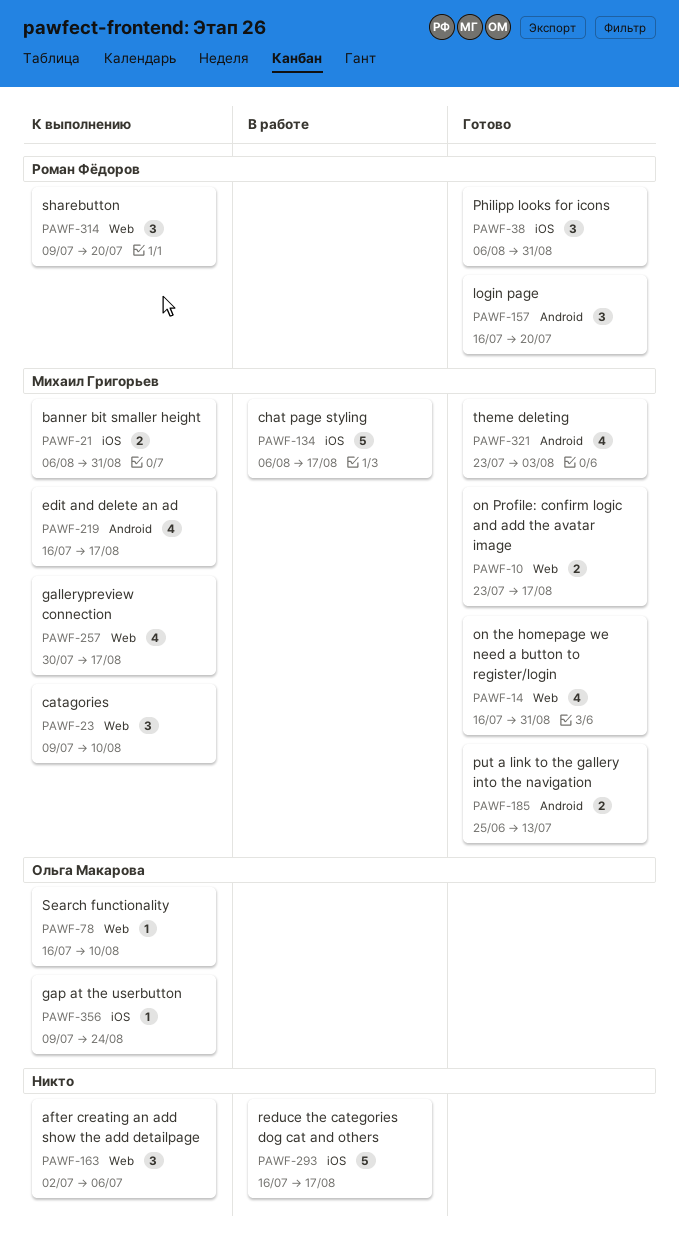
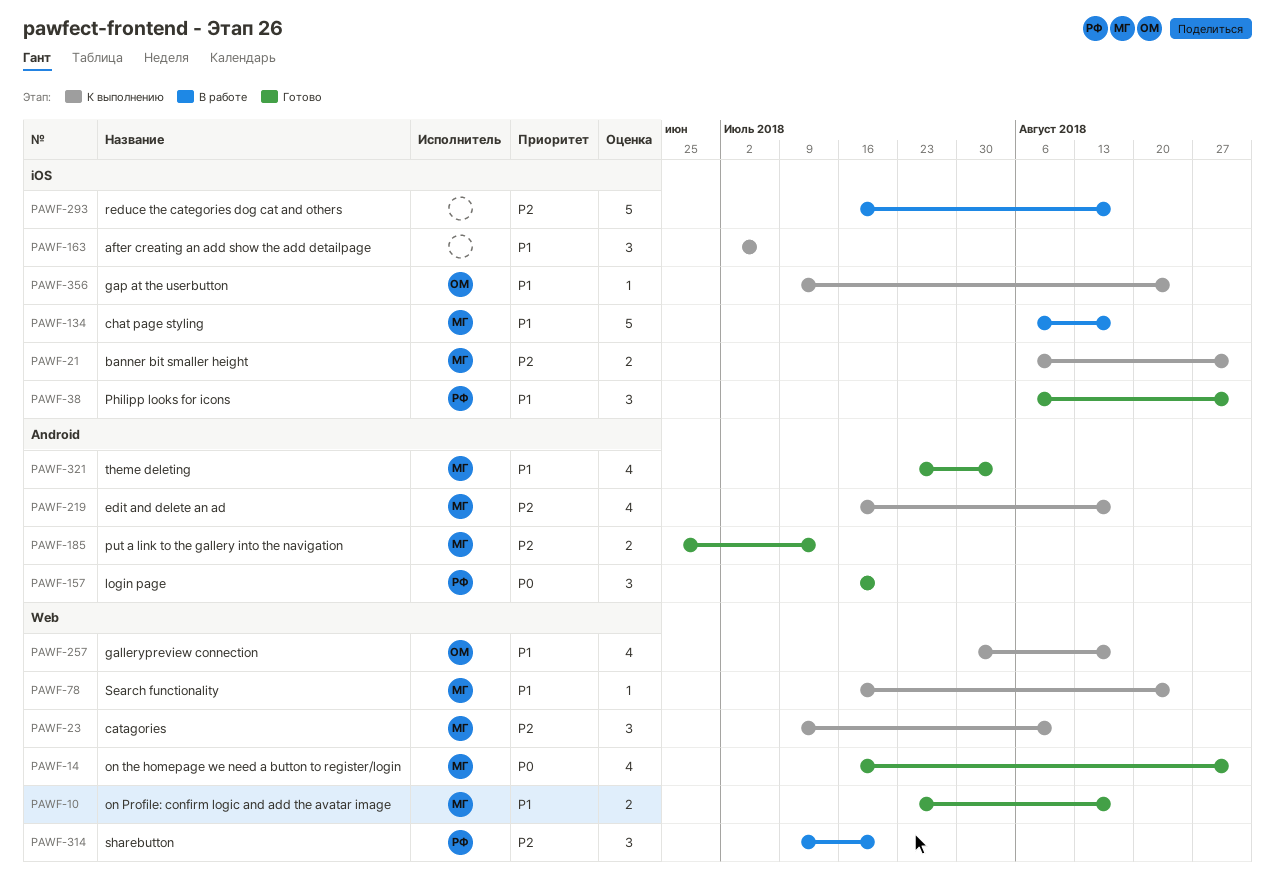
PAWF-78, owner: Ольга Макарова -> Михаил Григорьев
PAWF-78, due: Aug 10 -> Aug 24
PAWF-163, label: Web -> iOS
PAWF-257, owner: Михаил Григорьев -> Ольга Макарова
PAWF-314, status: К выполнению -> В работе

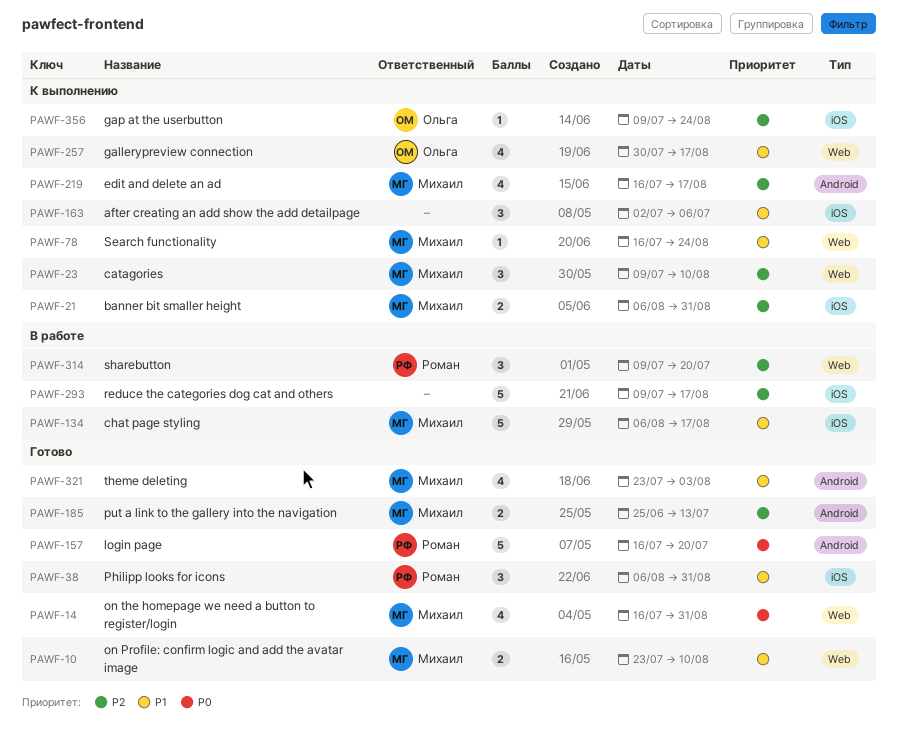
PAWF-10, due: Aug 17 -> Aug 10
PAWF-157, estimate: 3 -> 5
PAWF-293, start: Jul 16 -> Jul 9
PAWF-356, priority: P1 -> P2

